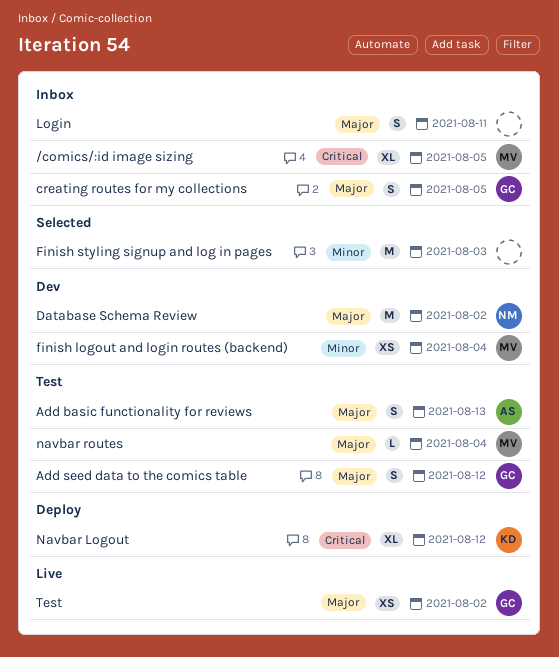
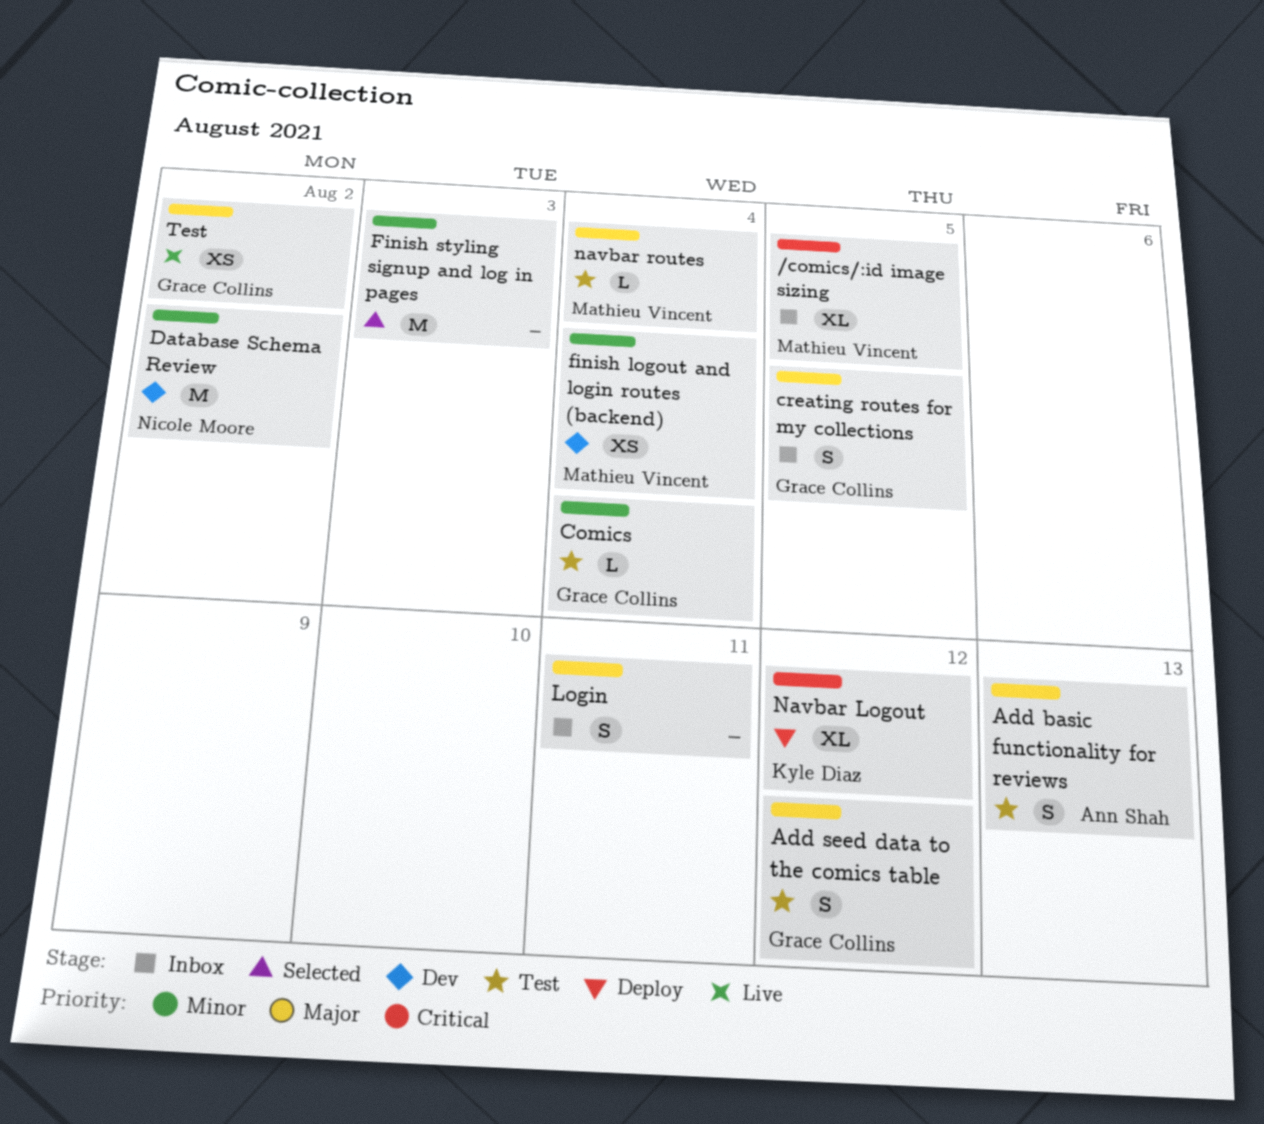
Comics: none -> present
Database Schema Review, priority: Major -> Minor

